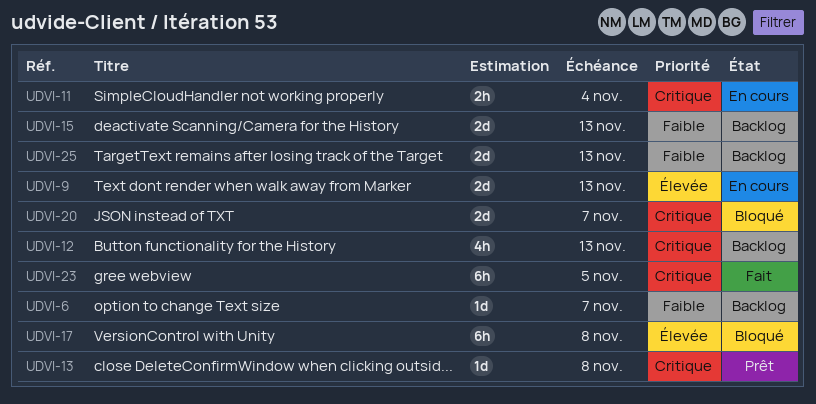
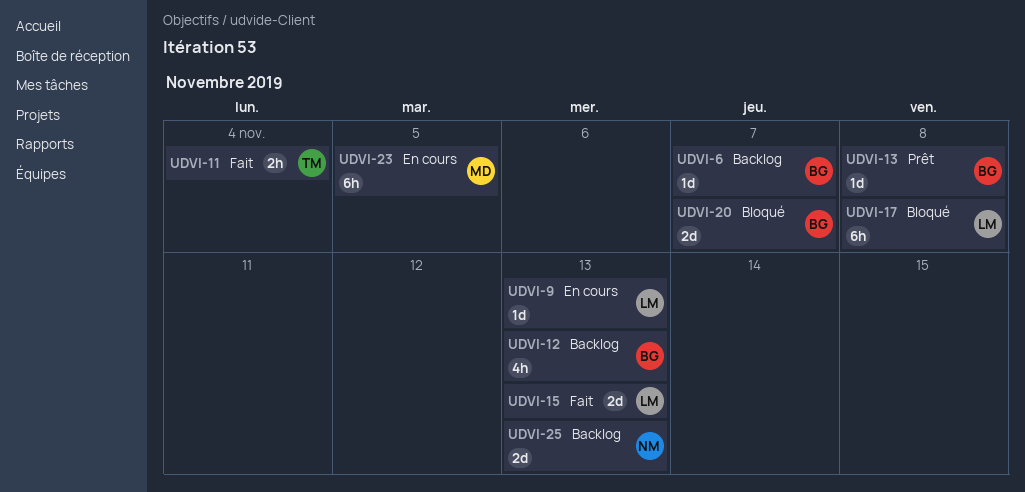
UDVI-9, estimate: 2d -> 1d
UDVI-11, status: En cours -> Fait
UDVI-15, status: Backlog -> Fait
UDVI-23, status: Fait -> En cours

